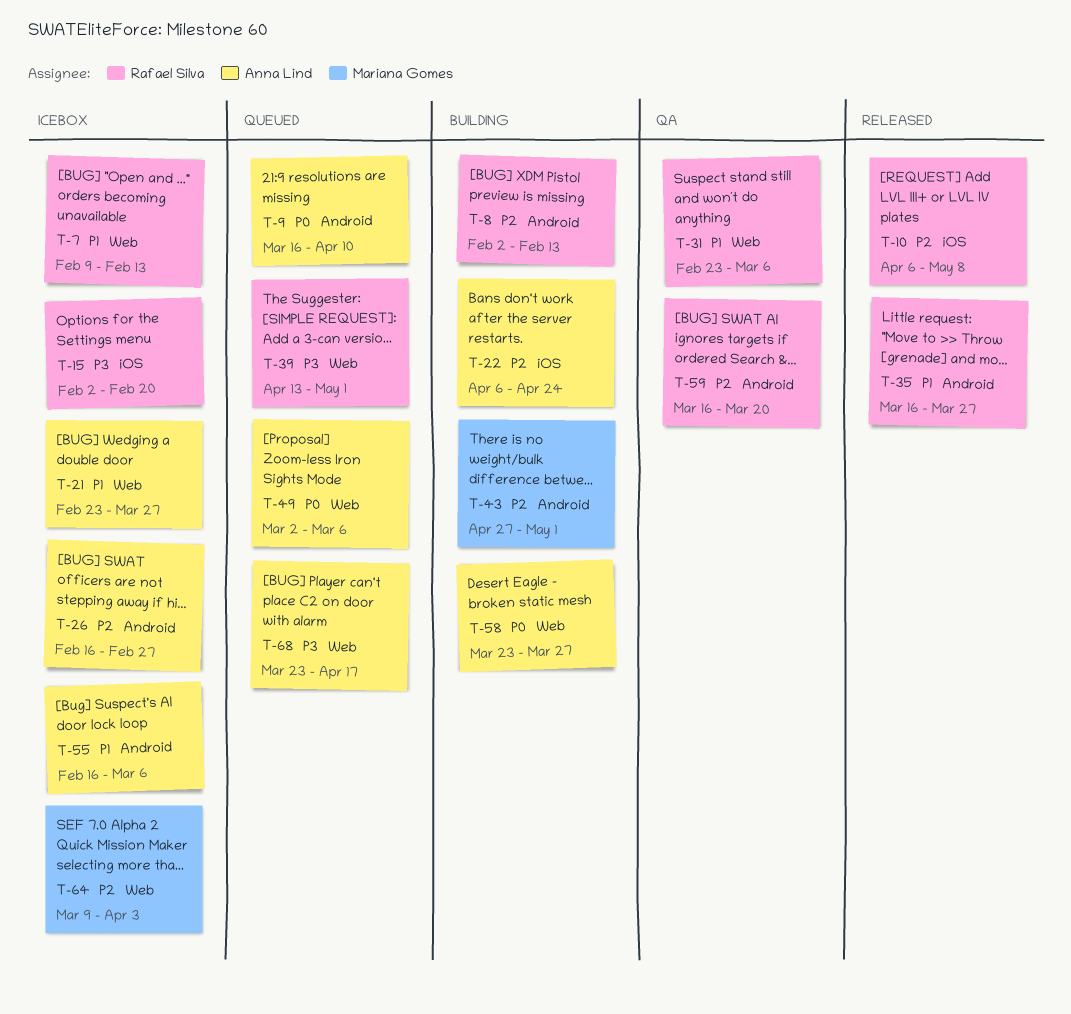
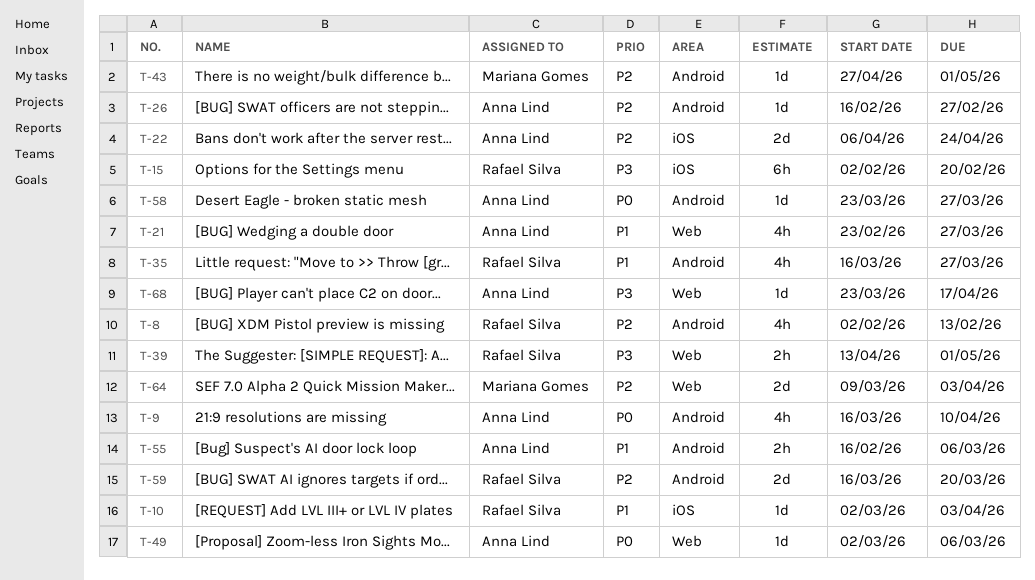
T-7: present -> none
T-10, priority: P2 -> P1
T-10, start: Apr 6 -> Mar 2
T-10, due: May 8 -> Apr 3
T-31: present -> none
T-58, label: Web -> Android

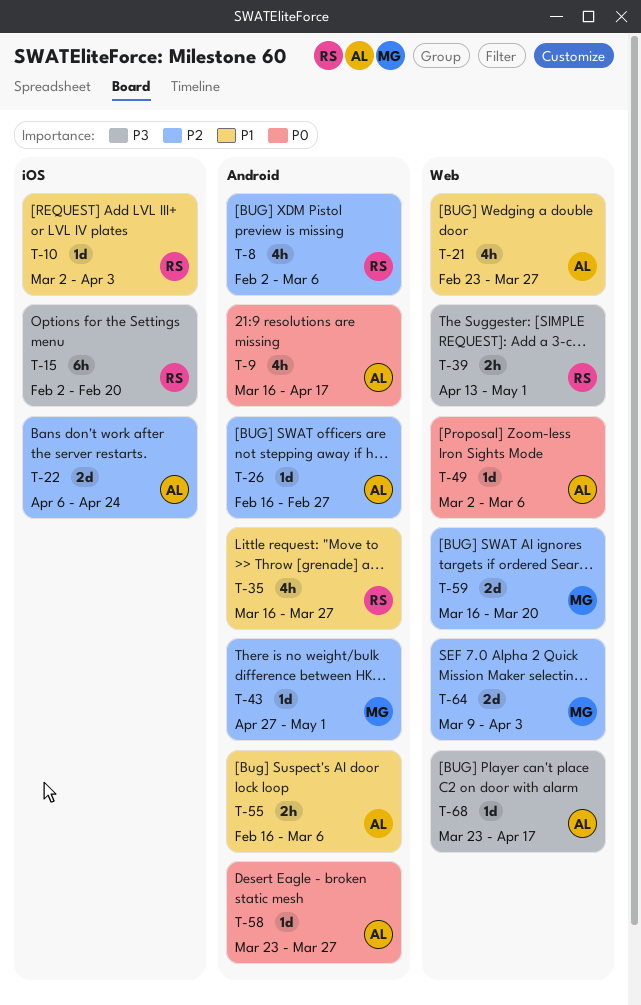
T-8, due: Feb 13 -> Mar 6
T-9, due: Apr 10 -> Apr 17
T-59, owner: Rafael Silva -> Mariana Gomes
T-59, label: Android -> Web

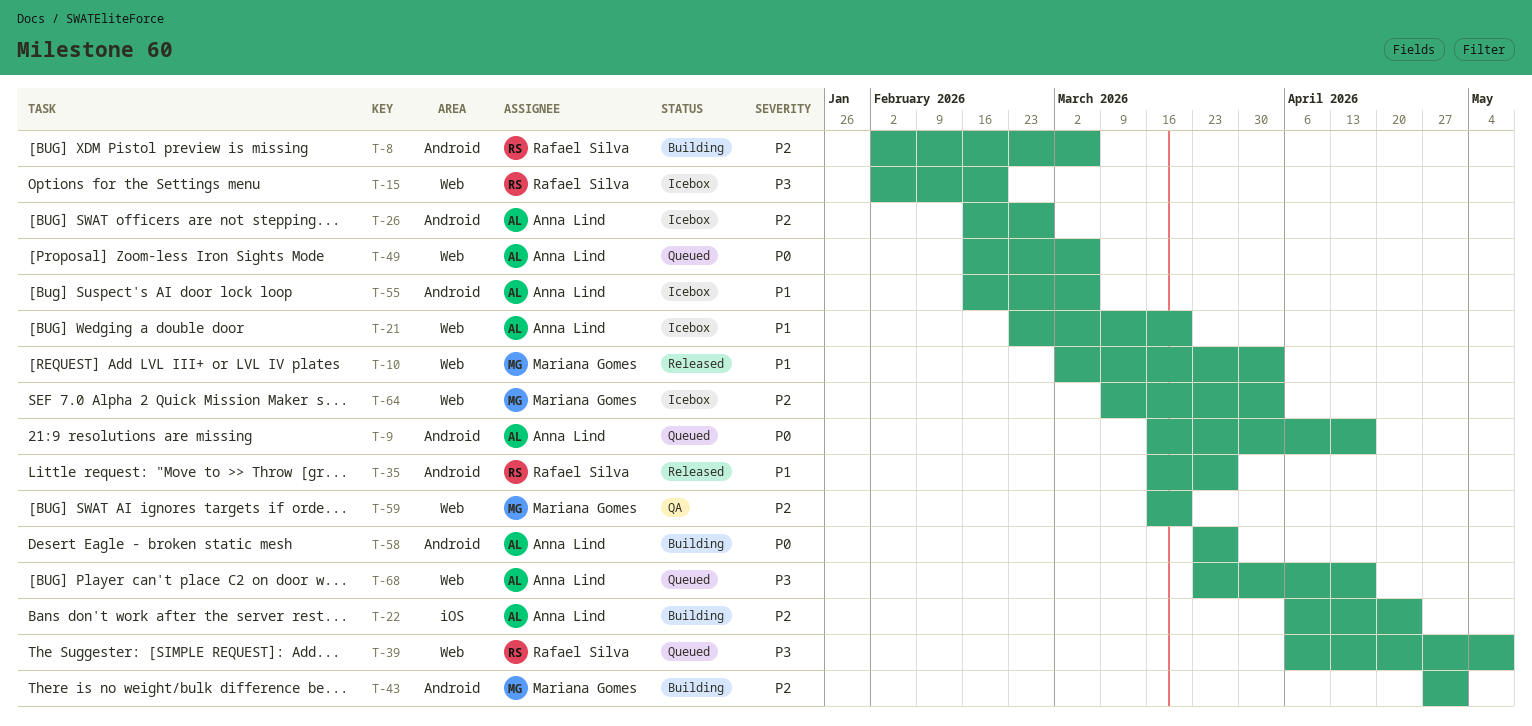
T-10, owner: Rafael Silva -> Mariana Gomes
T-10, label: iOS -> Web
T-15, label: iOS -> Web
T-21, due: Mar 27 -> Mar 20
T-39, start: Apr 13 -> Apr 6
T-39, due: May 1 -> May 8
T-49, start: Mar 2 -> Feb 16

